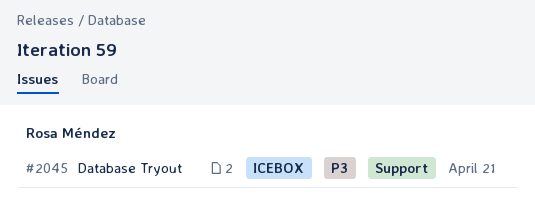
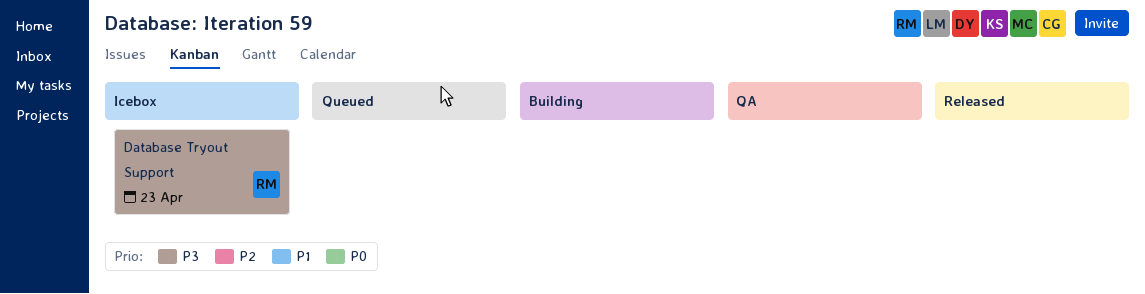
Database Tryout, due: Apr 21 -> Apr 23

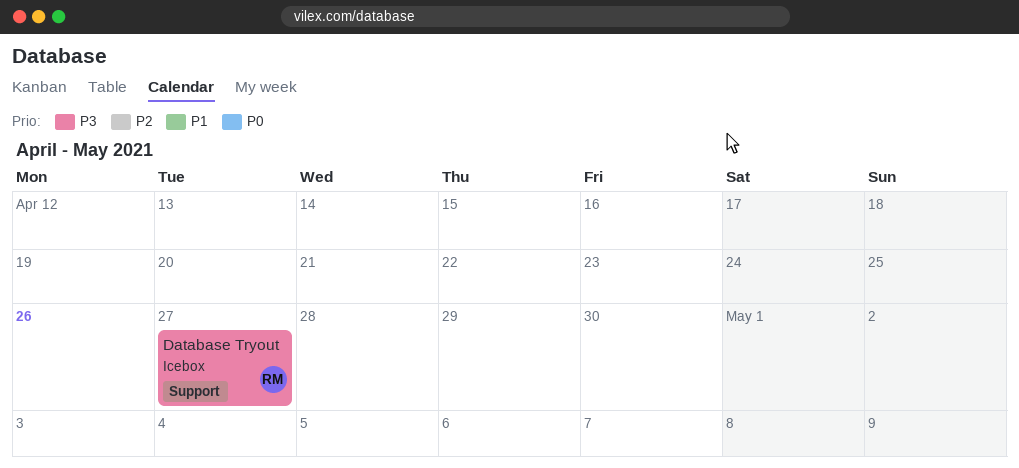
Database Tryout, due: Apr 23 -> Apr 27

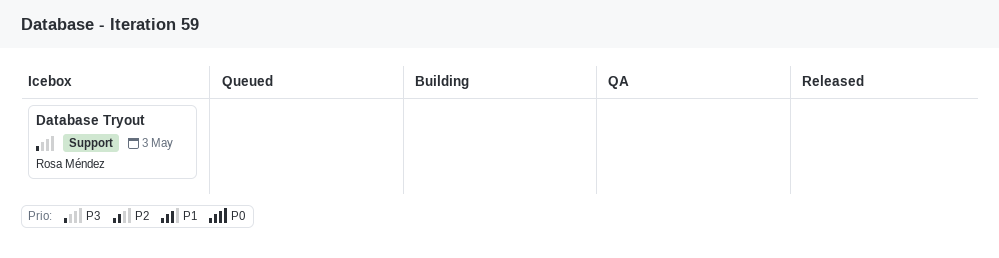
Database Tryout, due: Apr 27 -> May 3

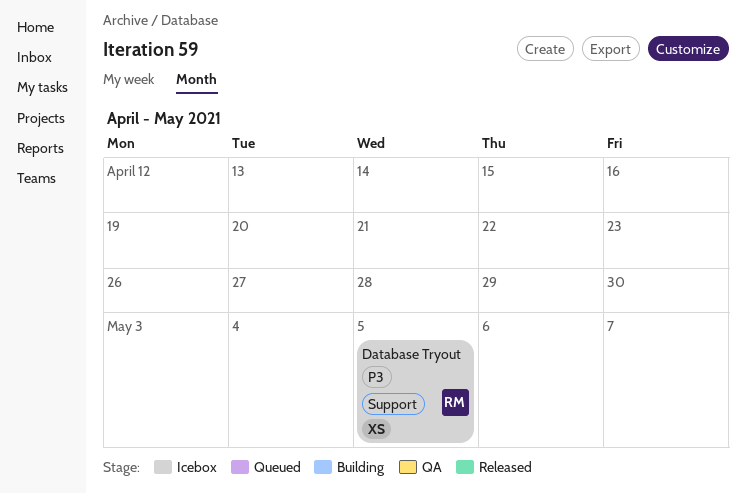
Database Tryout, due: May 3 -> May 5

